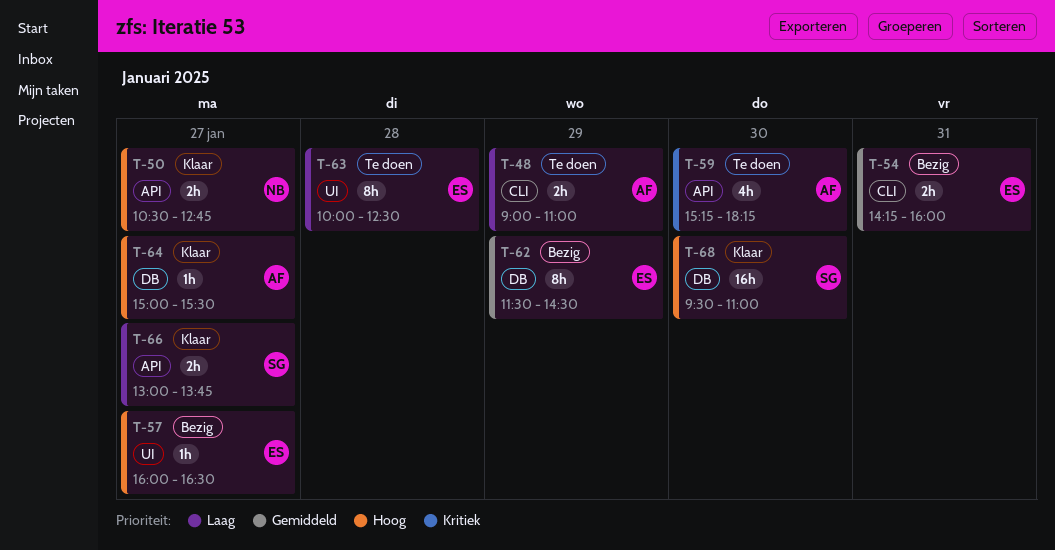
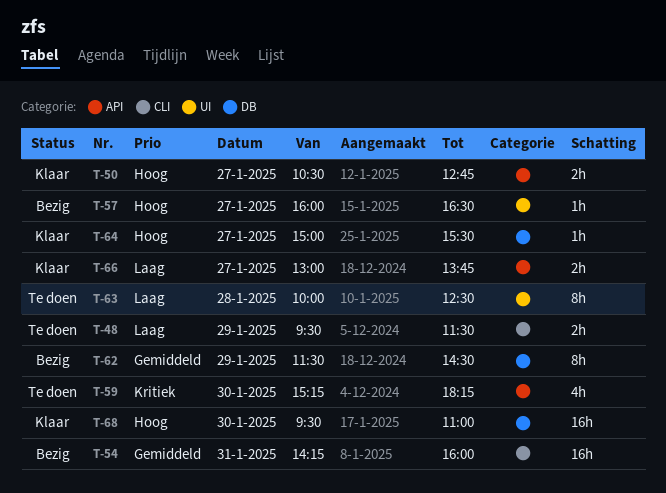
T-48, begins: 09:00 -> 09:30
T-48, ends: 11:00 -> 11:30
T-54, estimate: 2h -> 16h

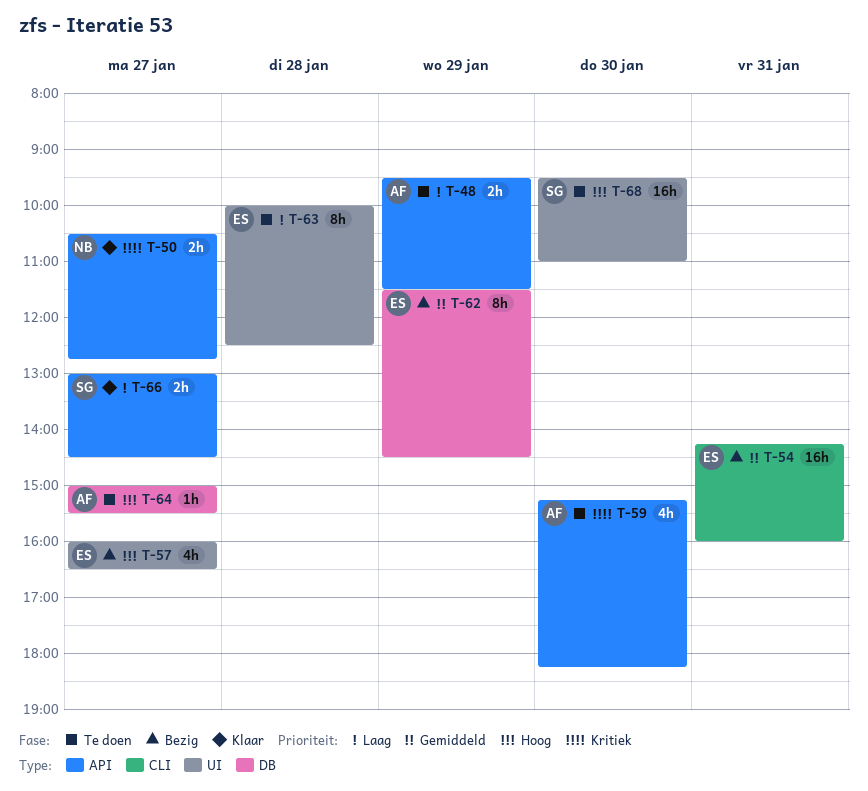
T-48, label: CLI -> API
T-50, priority: Hoog -> Kritiek
T-57, estimate: 1h -> 4h
T-64, status: Klaar -> Te doen
T-66, ends: 13:45 -> 14:30
T-68, status: Klaar -> Te doen
T-68, label: DB -> UI

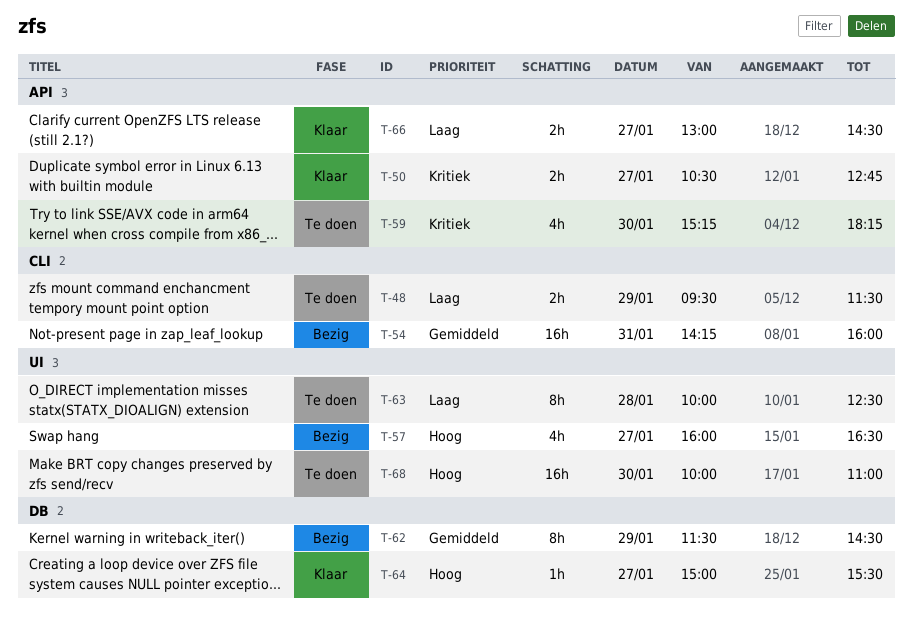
T-48, label: API -> CLI
T-64, status: Te doen -> Klaar
T-68, begins: 09:30 -> 10:00

